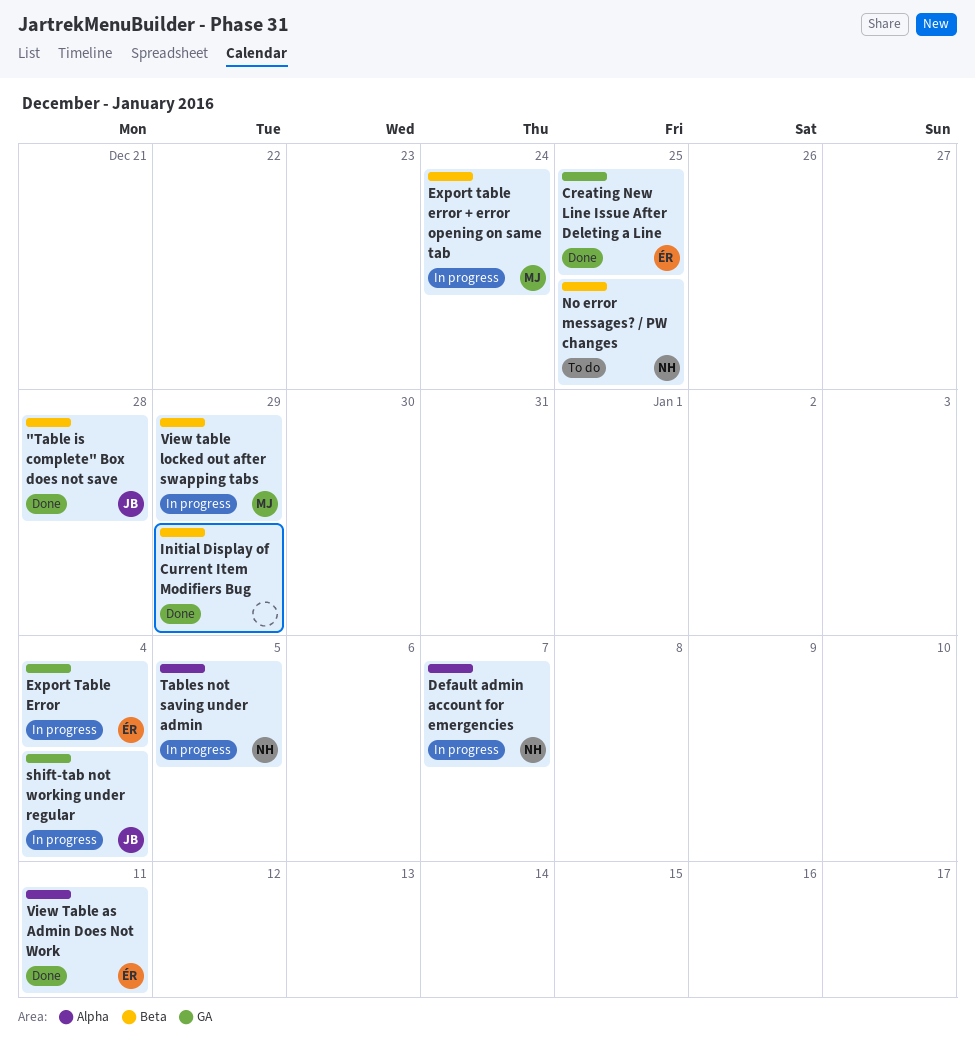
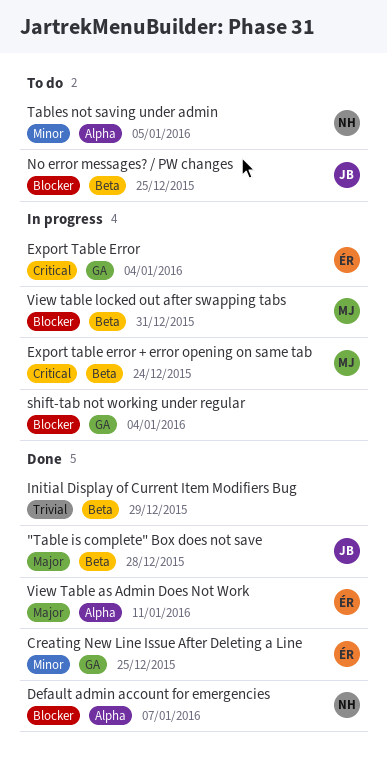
Default admin account for emergencies, status: In progress -> Done
No error messages? / PW changes, owner: NH -> JB
shift-tab not working under regular, owner: JB -> none
Tables not saving under admin, status: In progress -> To do
View table locked out after swapping tabs, due: Dec 29 -> Dec 31

